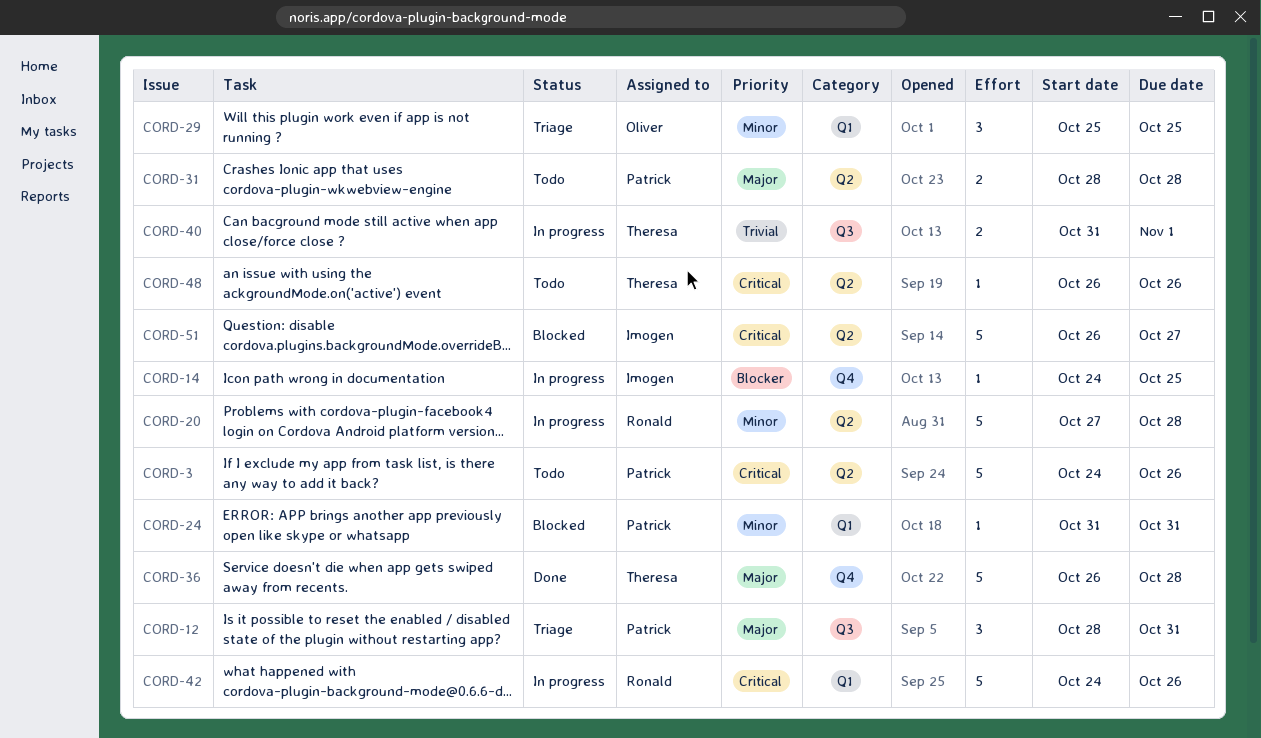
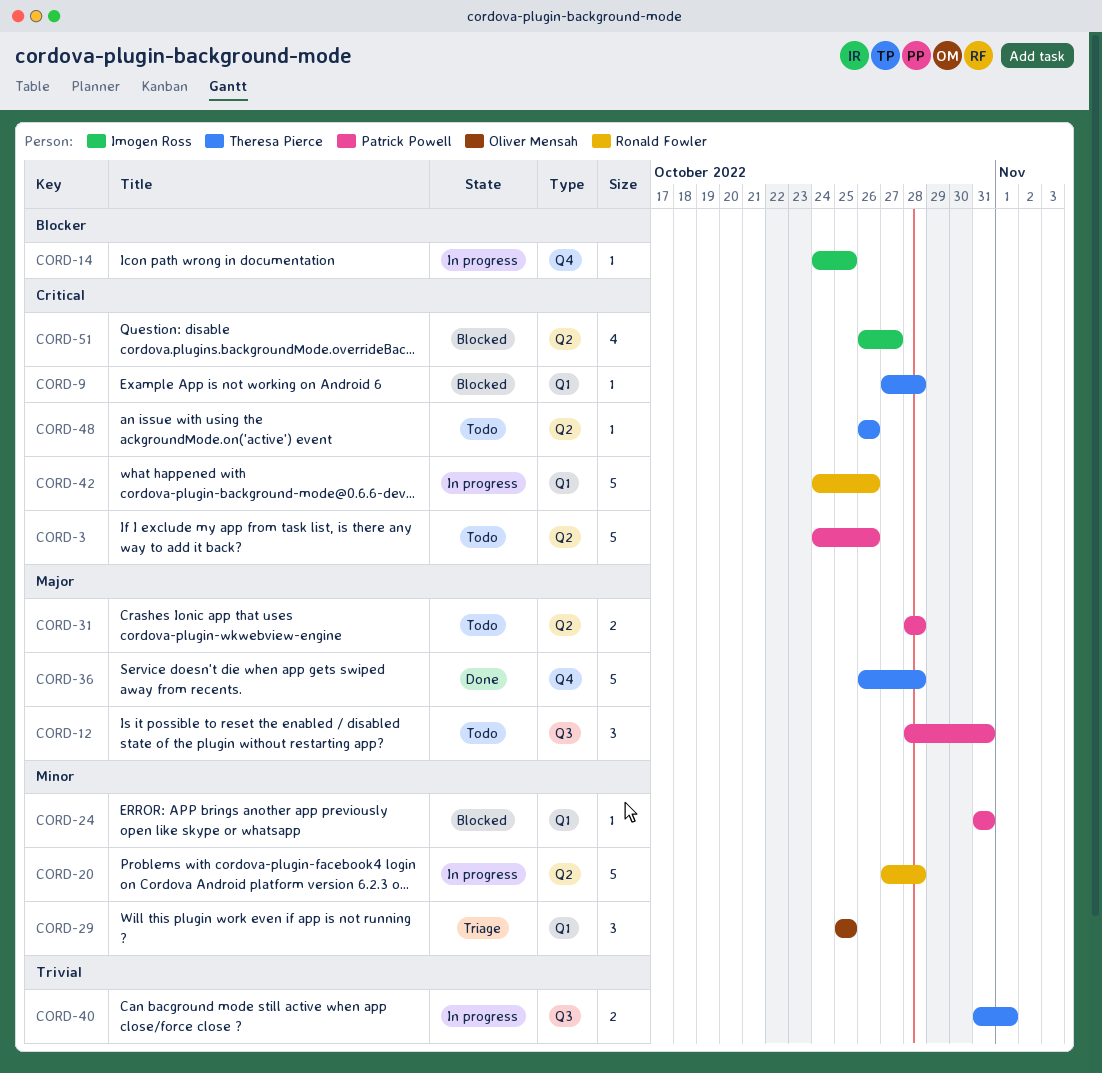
CORD-9: none -> present
CORD-12, status: Triage -> Todo
CORD-51, estimate: 5 -> 4

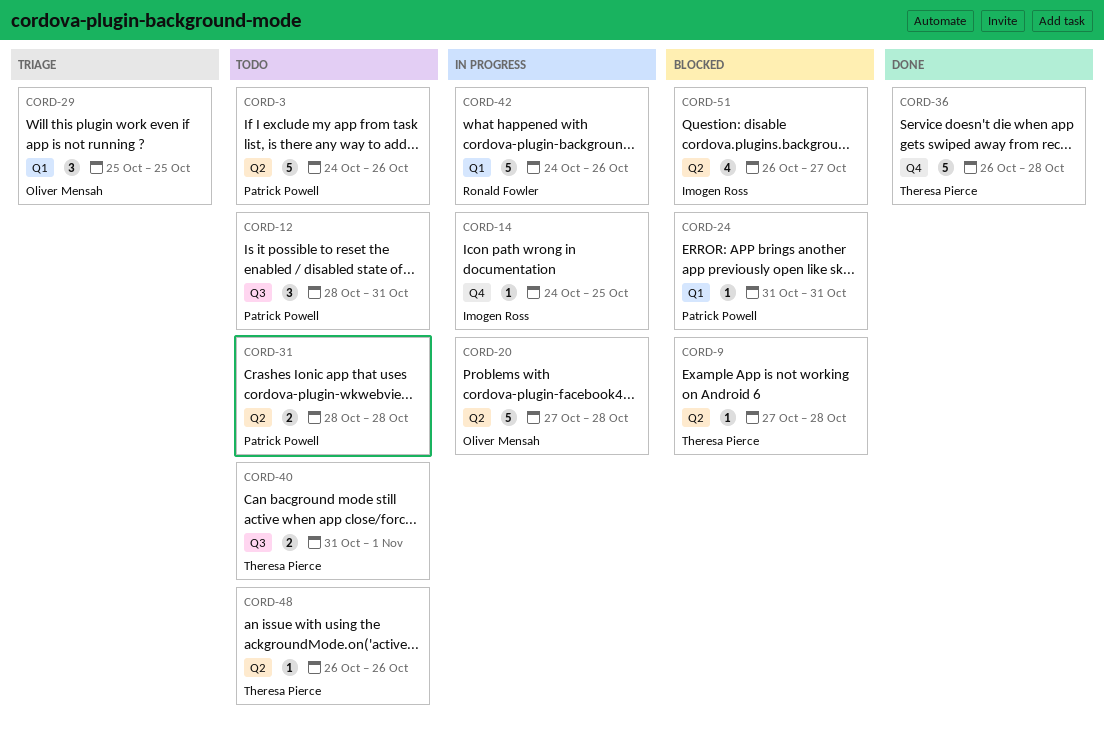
CORD-9, label: Q1 -> Q2
CORD-20, owner: Ronald Fowler -> Oliver Mensah
CORD-40, status: In progress -> Todo

